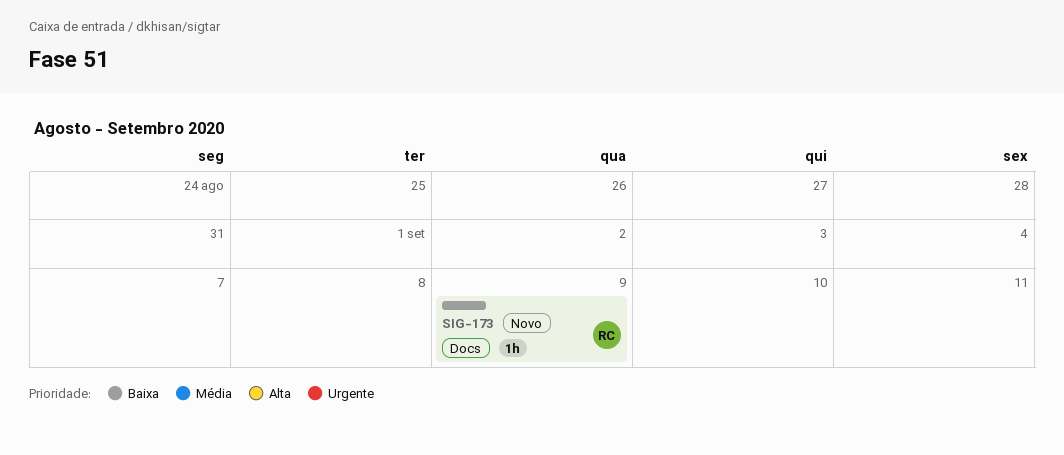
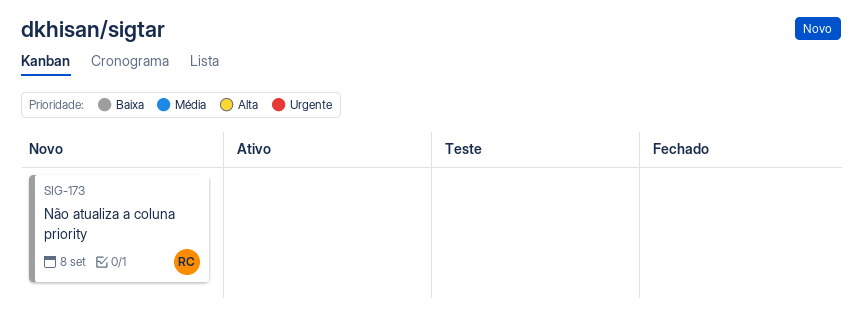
SIG-173, due: Sep 9 -> Sep 8

